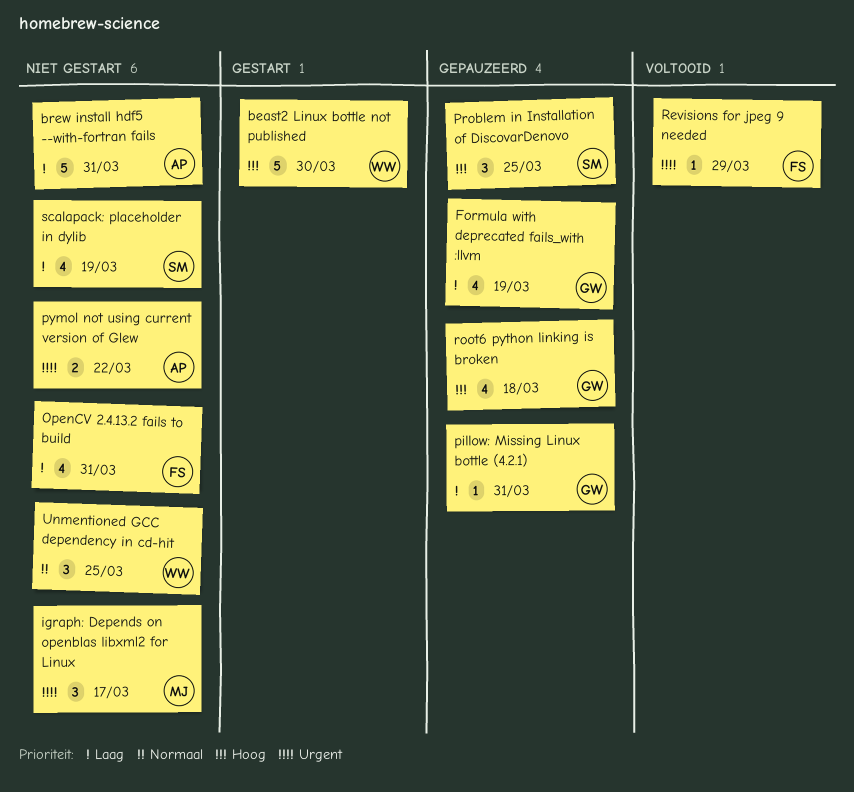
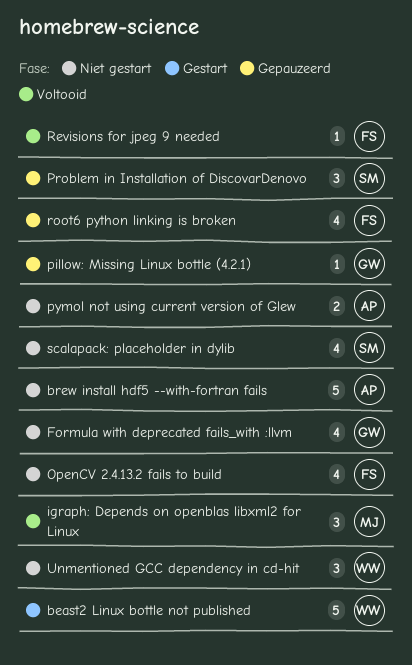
Formula with deprecated fails_with :llvm, status: Gepauzeerd -> Niet gestart
igraph: Depends on openblas libxml2 for Linux, status: Niet gestart -> Voltooid
root6 python linking is broken, owner: GW -> FS

